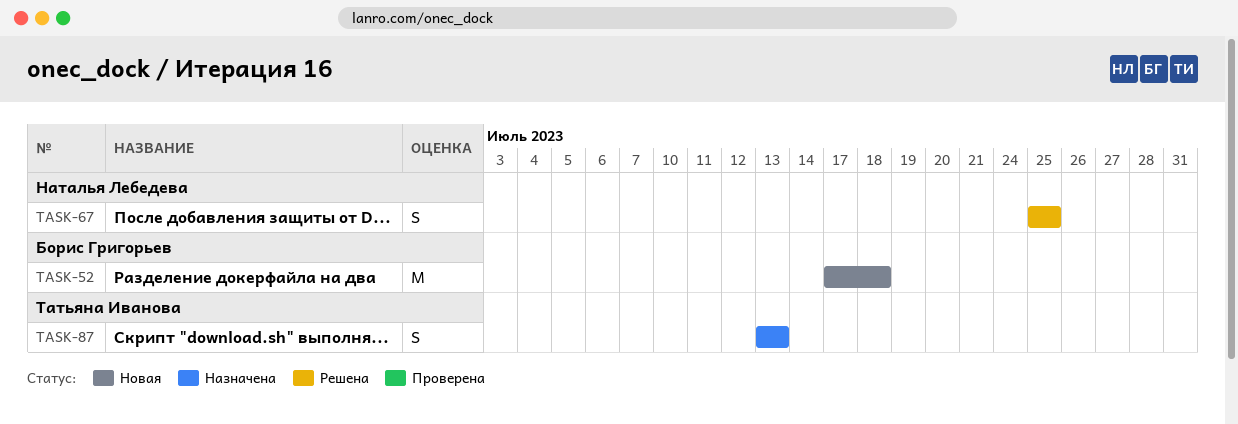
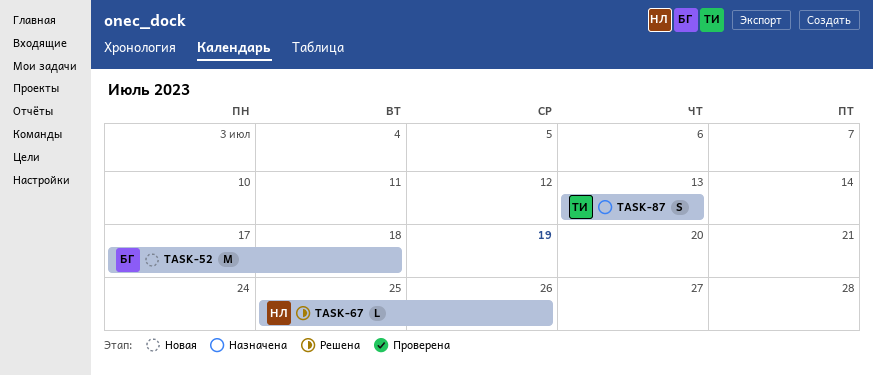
TASK-67, estimate: S -> L
TASK-67, due: Jul 25 -> Jul 26

